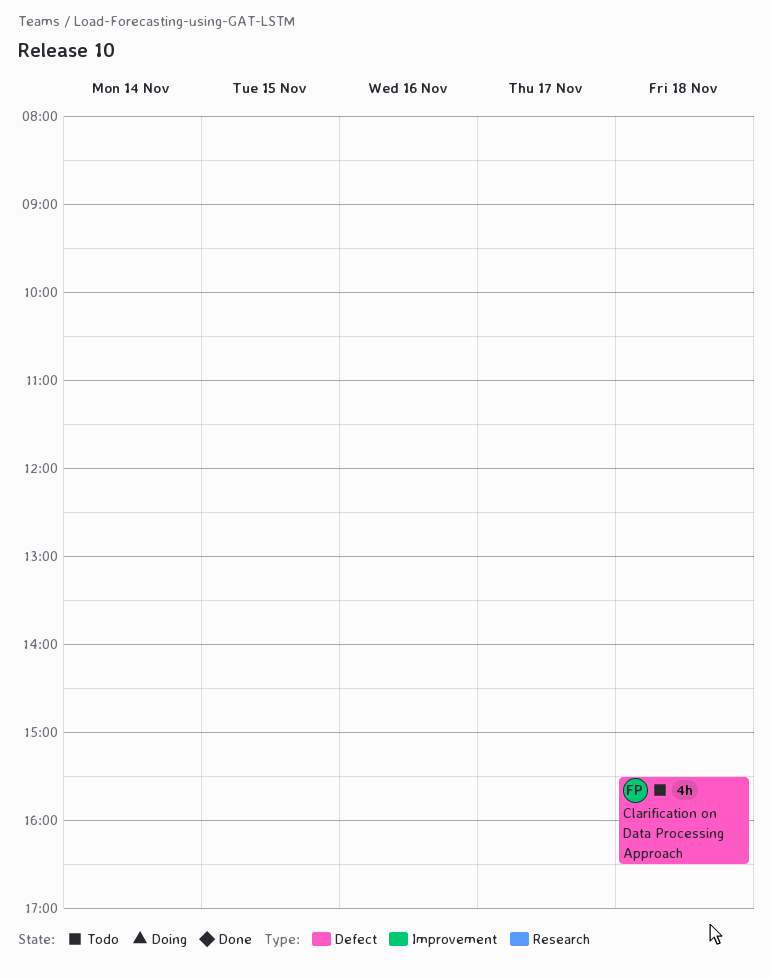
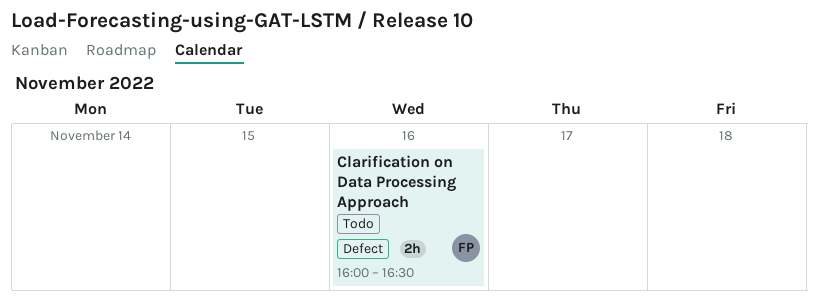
Clarification on Data Processing Approach, estimate: 4h -> 2h
Clarification on Data Processing Approach, day: Nov 18 -> Nov 16
Clarification on Data Processing Approach, begins: 15:30 -> 16:00

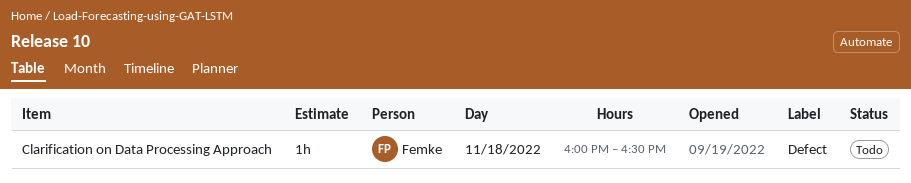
Clarification on Data Processing Approach, estimate: 2h -> 1h
Clarification on Data Processing Approach, day: Nov 16 -> Nov 18

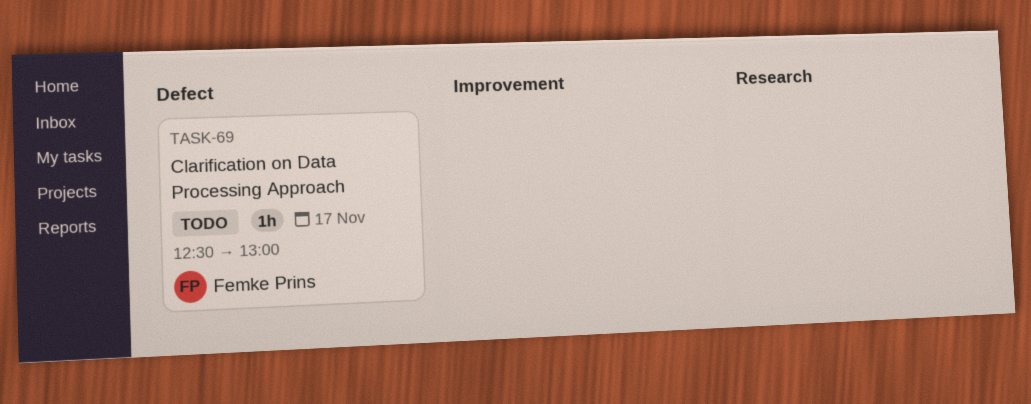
Clarification on Data Processing Approach, day: Nov 18 -> Nov 17
Clarification on Data Processing Approach, begins: 16:00 -> 12:30
Clarification on Data Processing Approach, ends: 16:30 -> 13:00

